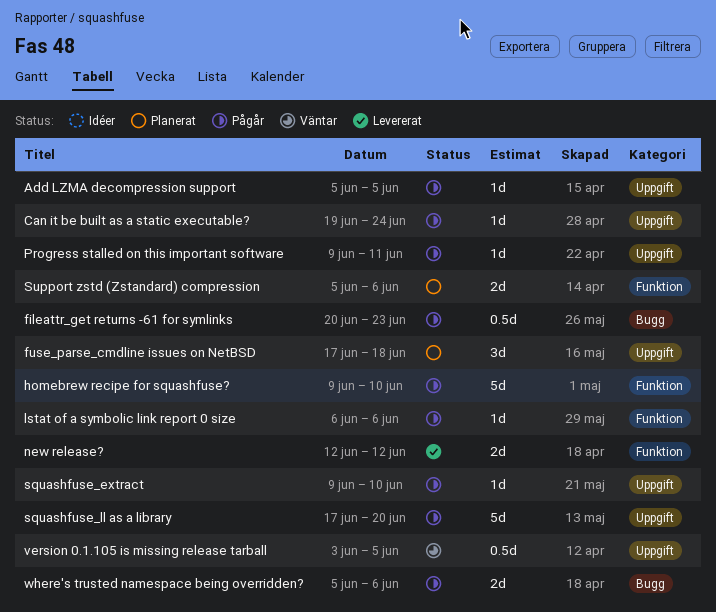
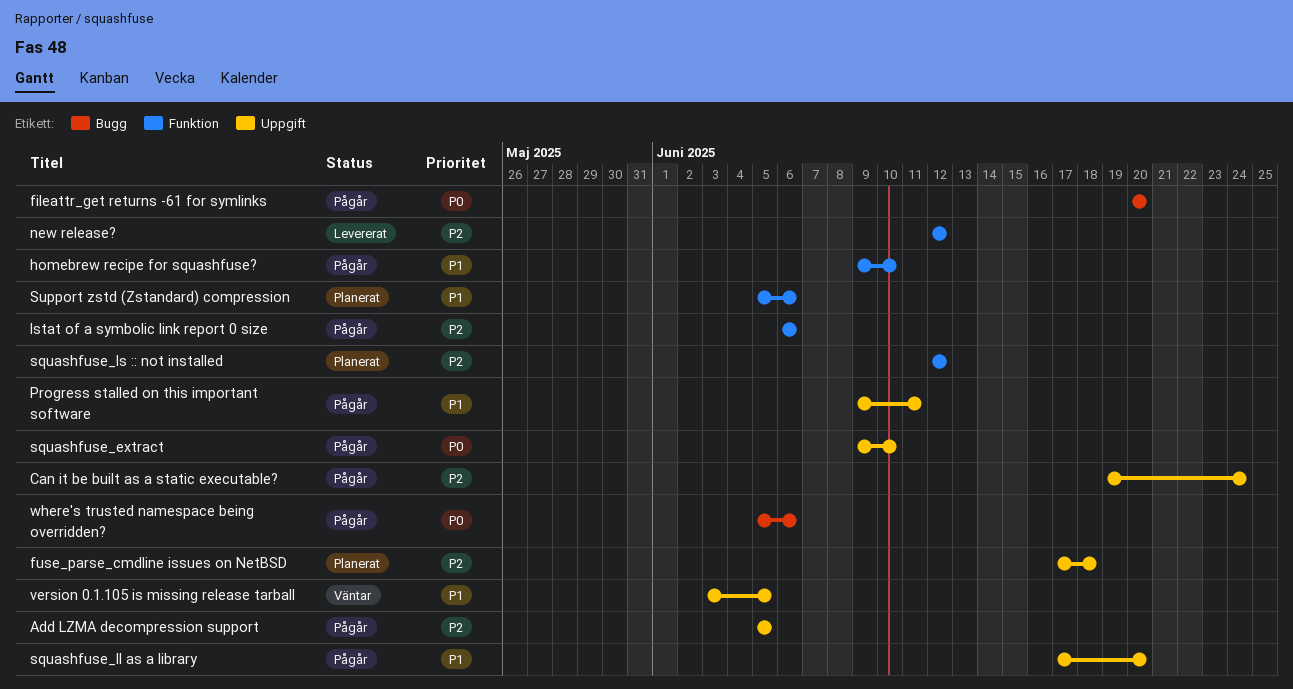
fileattr_get returns -61 for symlinks, due: Jun 23 -> Jun 20
squashfuse_ls :: not installed: none -> present

